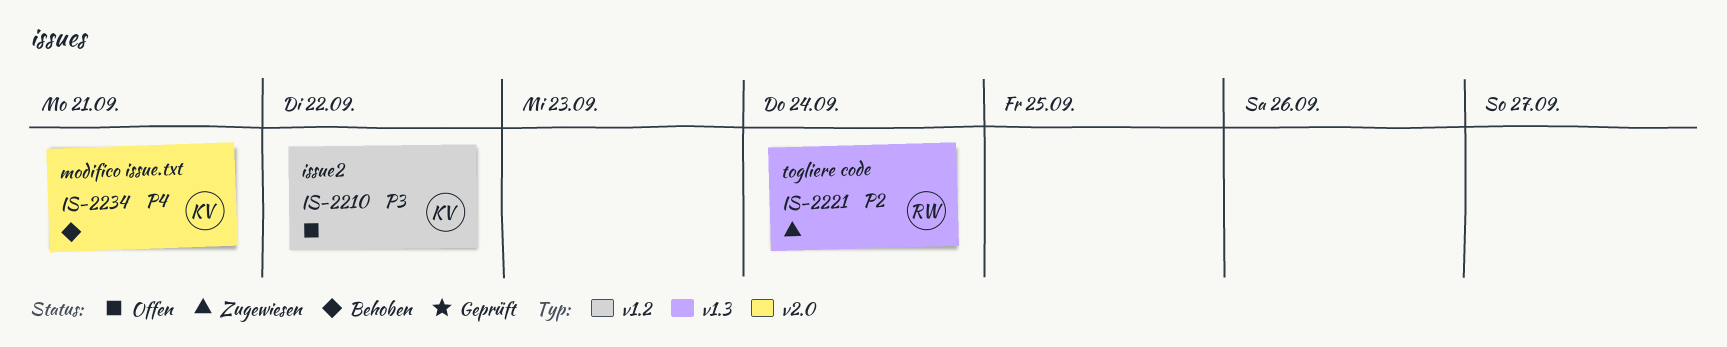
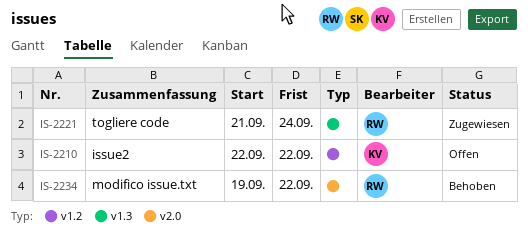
IS-2234, owner: KV -> RW
IS-2234, due: Sep 21 -> Sep 22

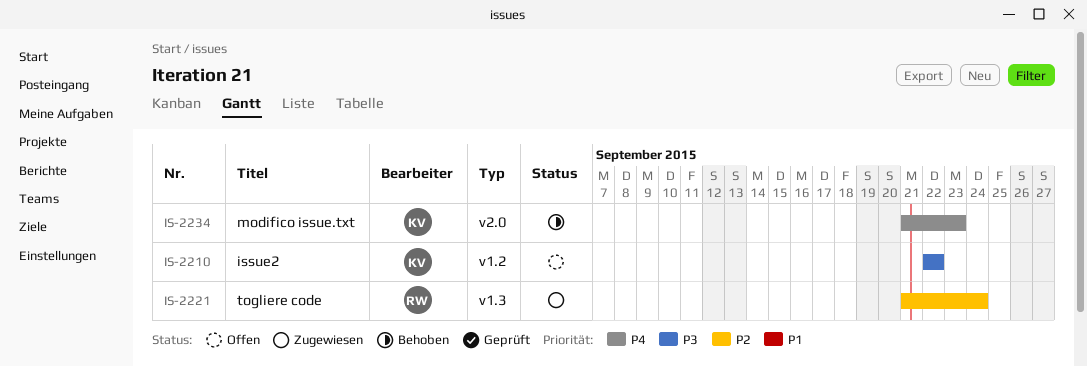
IS-2234, owner: RW -> KV
IS-2234, start: Sep 19 -> Sep 21
IS-2234, due: Sep 22 -> Sep 23

